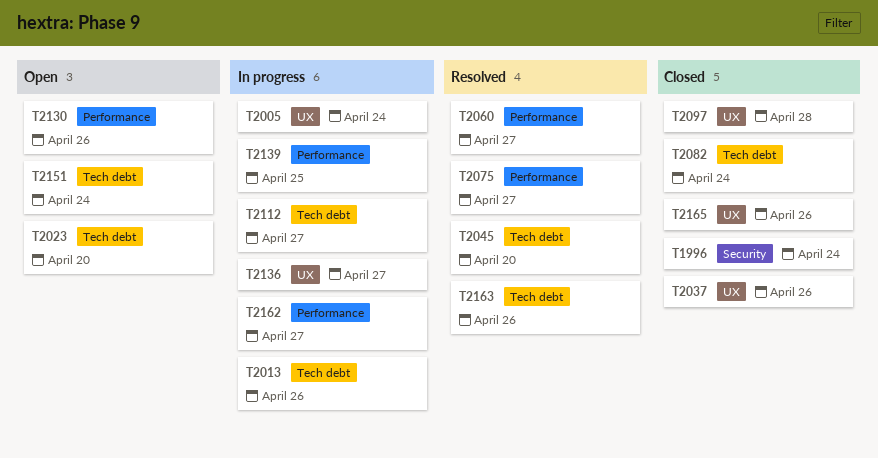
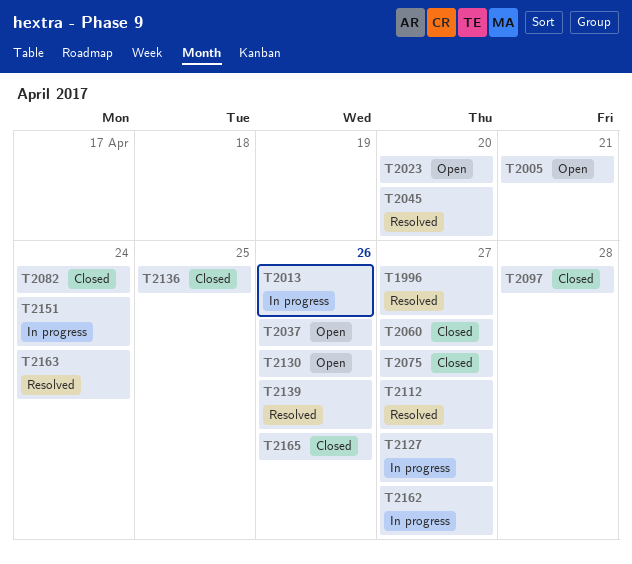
T1996, status: Closed -> Resolved
T1996, due: Apr 24 -> Apr 27
T2005, status: In progress -> Open
T2005, due: Apr 24 -> Apr 21
T2037, status: Closed -> Open
T2060, status: Resolved -> Closed
T2075, status: Resolved -> Closed
T2112, status: In progress -> Resolved
T2127: none -> present
T2136, status: In progress -> Closed
T2136, due: Apr 27 -> Apr 25
T2139, status: In progress -> Resolved
T2139, due: Apr 25 -> Apr 26
T2151, status: Open -> In progress
T2163, due: Apr 26 -> Apr 24

